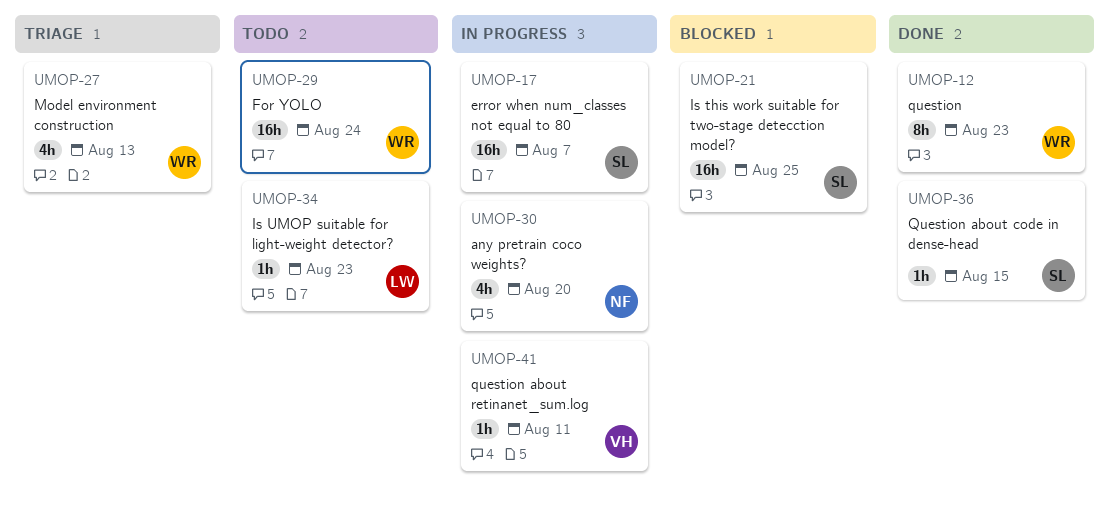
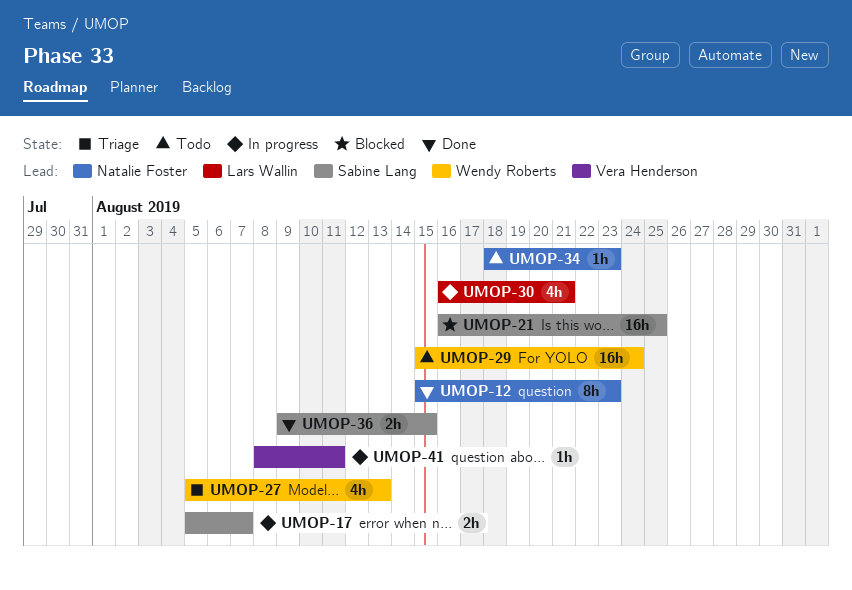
UMOP-12, owner: Wendy Roberts -> Natalie Foster
UMOP-17, estimate: 16h -> 2h
UMOP-30, owner: Natalie Foster -> Lars Wallin
UMOP-30, due: Aug 20 -> Aug 21
UMOP-34, owner: Lars Wallin -> Natalie Foster
UMOP-36, estimate: 1h -> 2h

